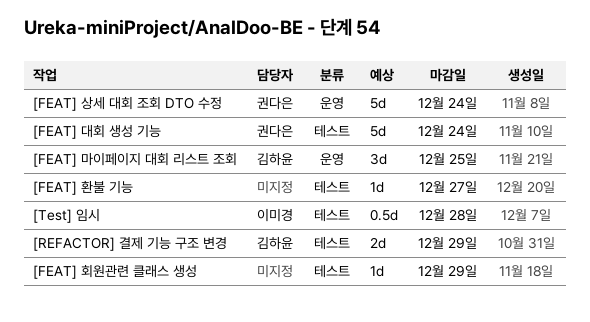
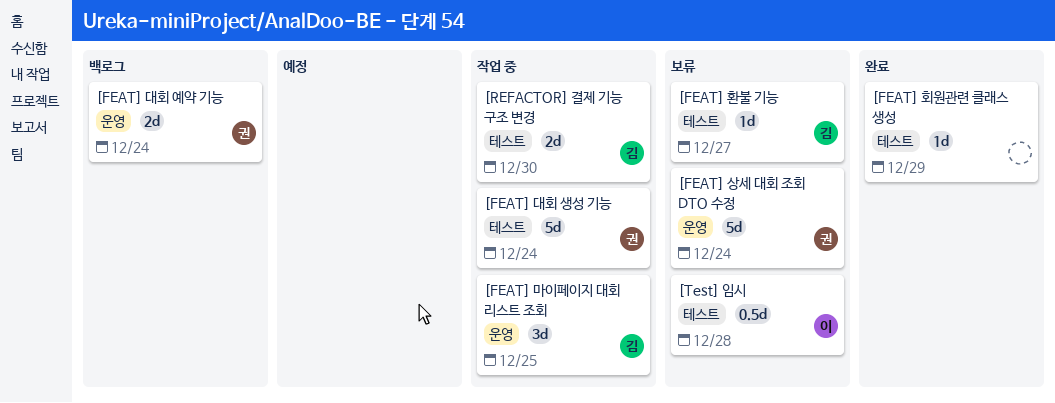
[FEAT] 대회 예약 기능: none -> present
[FEAT] 환불 기능, owner: none -> 김하윤
[REFACTOR] 결제 기능 구조 변경, due: Dec 29 -> Dec 30

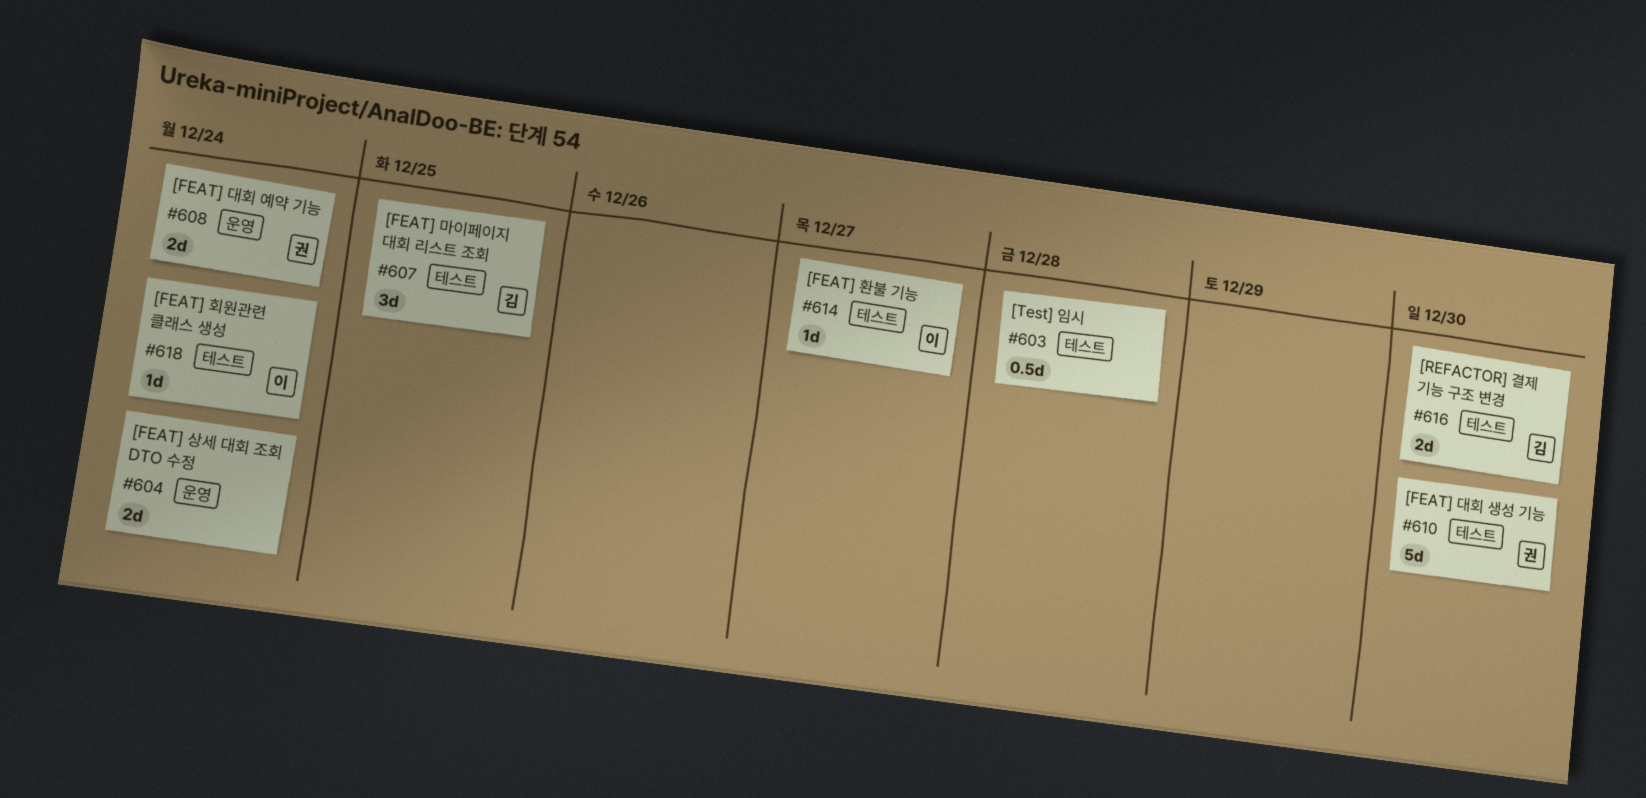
[FEAT] 대회 생성 기능, due: Dec 24 -> Dec 30
[FEAT] 마이페이지 대회 리스트 조회, label: 운영 -> 테스트
[FEAT] 상세 대회 조회 DTO 수정, owner: 권 -> none
[FEAT] 상세 대회 조회 DTO 수정, estimate: 5d -> 2d
[FEAT] 환불 기능, owner: 김 -> 이
[FEAT] 회원관련 클래스 생성, owner: none -> 이
[FEAT] 회원관련 클래스 생성, due: Dec 29 -> Dec 24
[Test] 임시, owner: 이 -> none

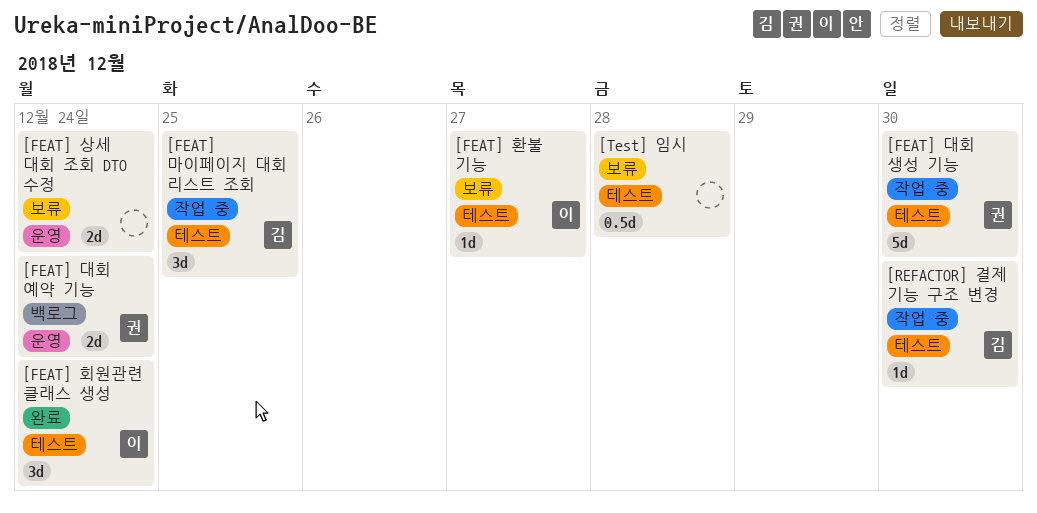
[FEAT] 회원관련 클래스 생성, estimate: 1d -> 3d
[REFACTOR] 결제 기능 구조 변경, estimate: 2d -> 1d

